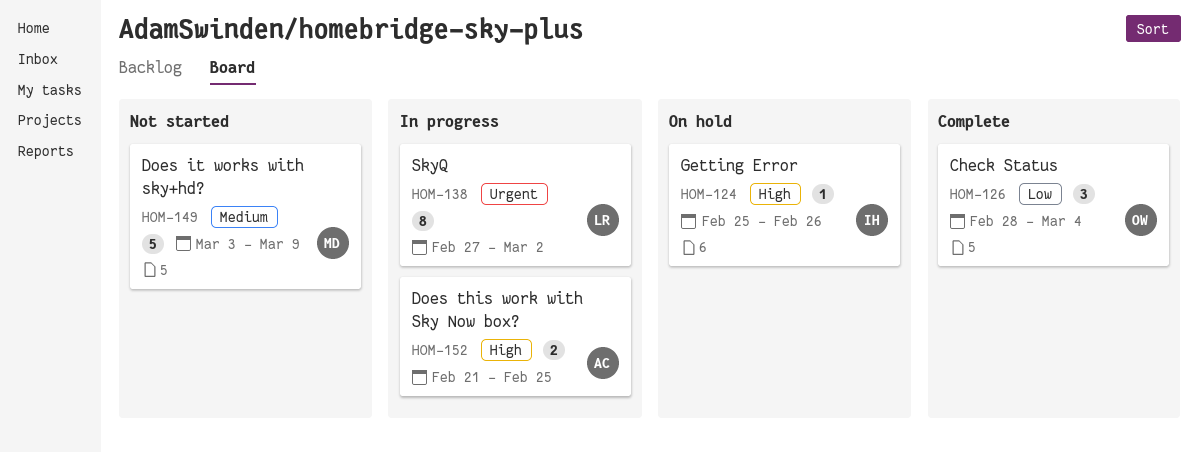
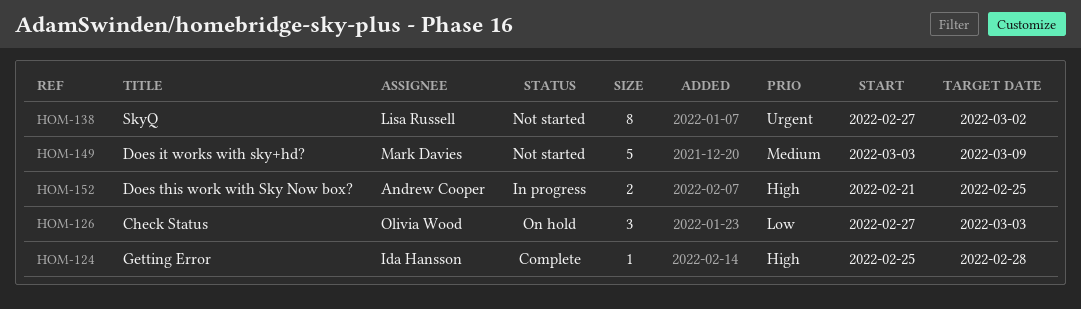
HOM-124, status: On hold -> Complete
HOM-124, due: Feb 26 -> Feb 28
HOM-126, status: Complete -> On hold
HOM-126, start: Feb 28 -> Feb 27
HOM-126, due: Mar 4 -> Mar 3
HOM-138, status: In progress -> Not started

